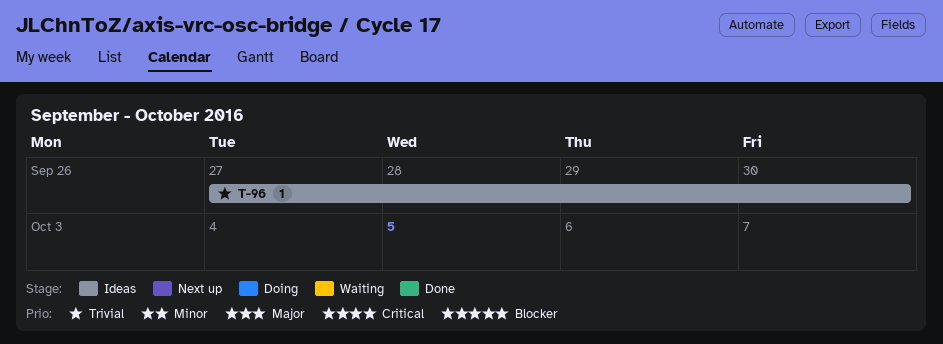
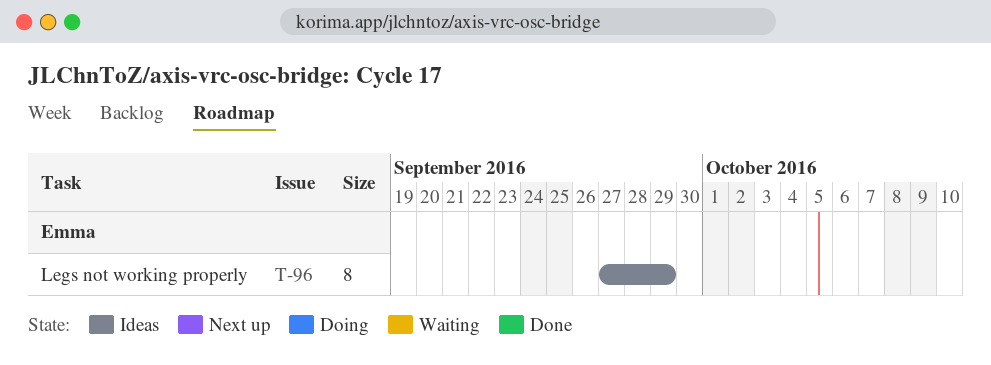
T-96, estimate: 1 -> 8
T-96, due: Sep 30 -> Sep 29

